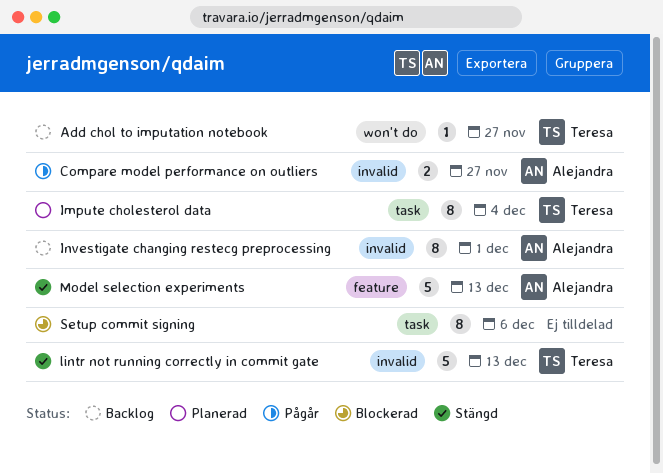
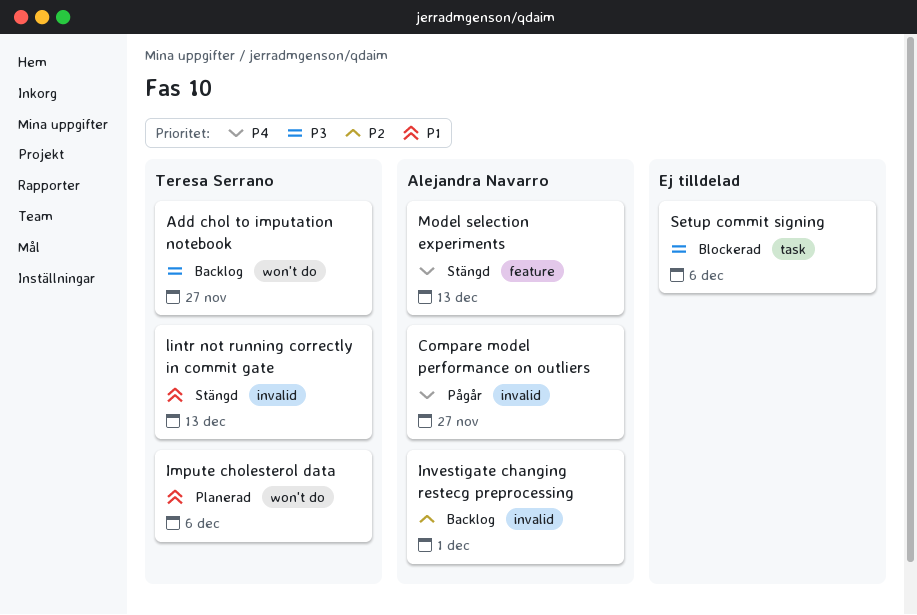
Impute cholesterol data, label: task -> won't do
Impute cholesterol data, due: Dec 4 -> Dec 6

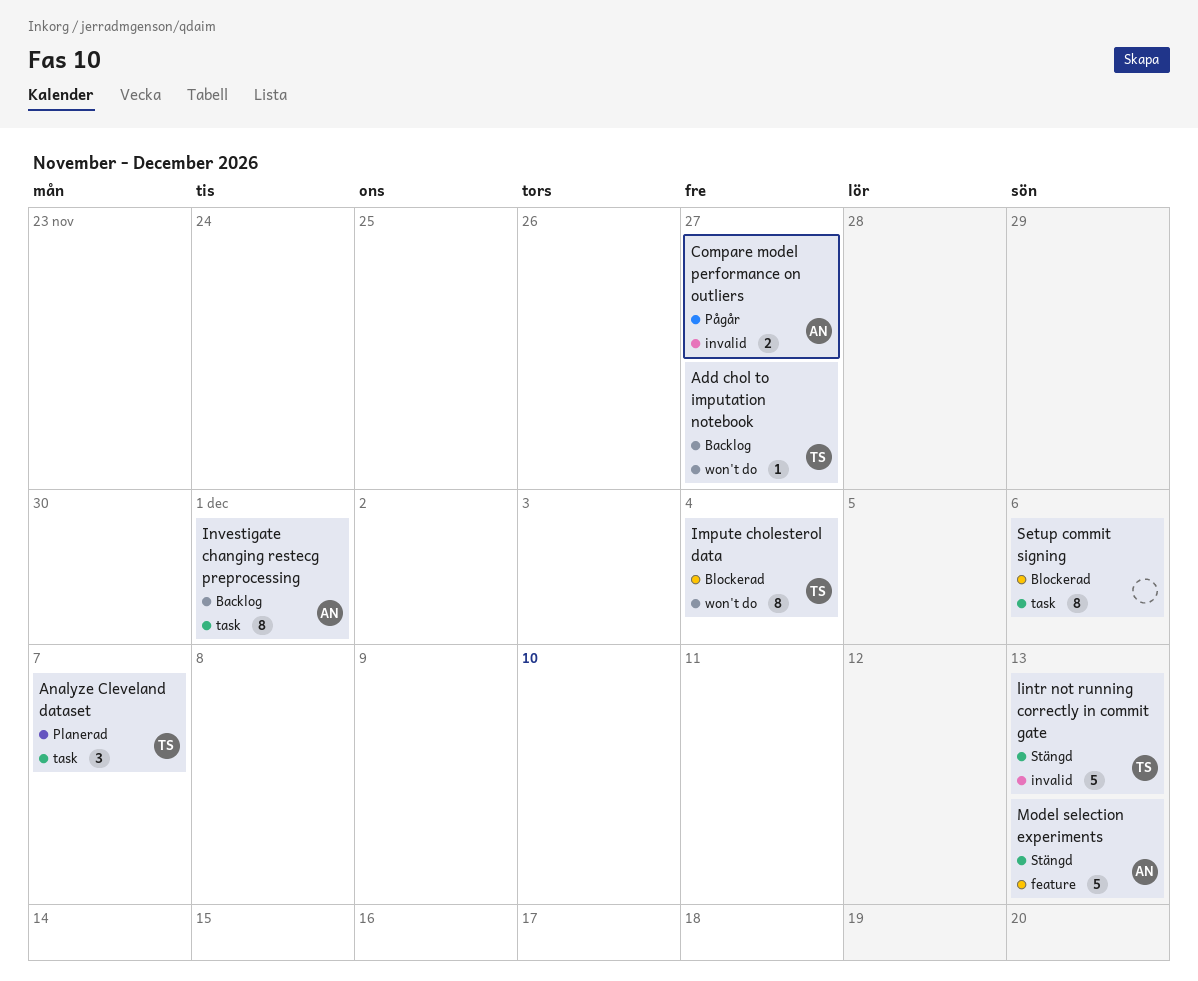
Analyze Cleveland dataset: none -> present
Impute cholesterol data, status: Planerad -> Blockerad
Impute cholesterol data, due: Dec 6 -> Dec 4
Investigate changing restecg preprocessing, label: invalid -> task

